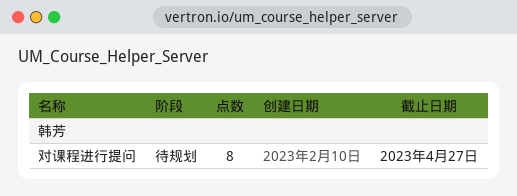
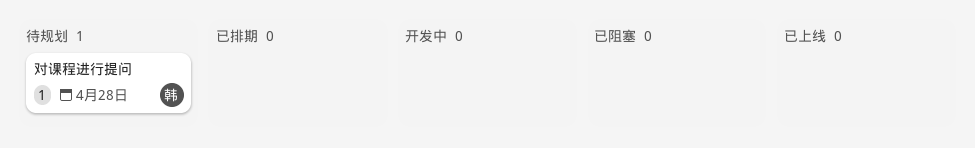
对课程进行提问, estimate: 8 -> 1
对课程进行提问, due: Apr 27 -> Apr 28

